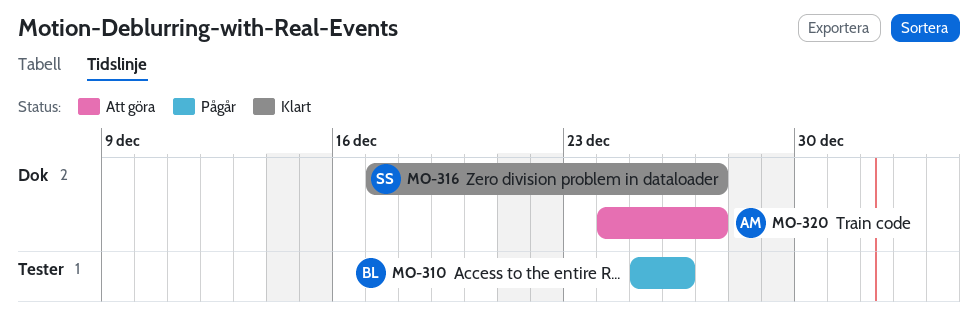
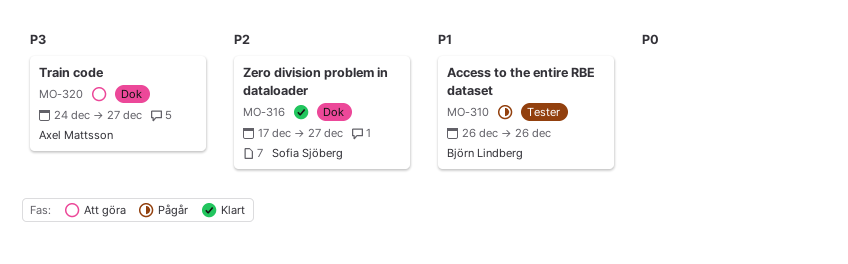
MO-310, start: Dec 25 -> Dec 26

